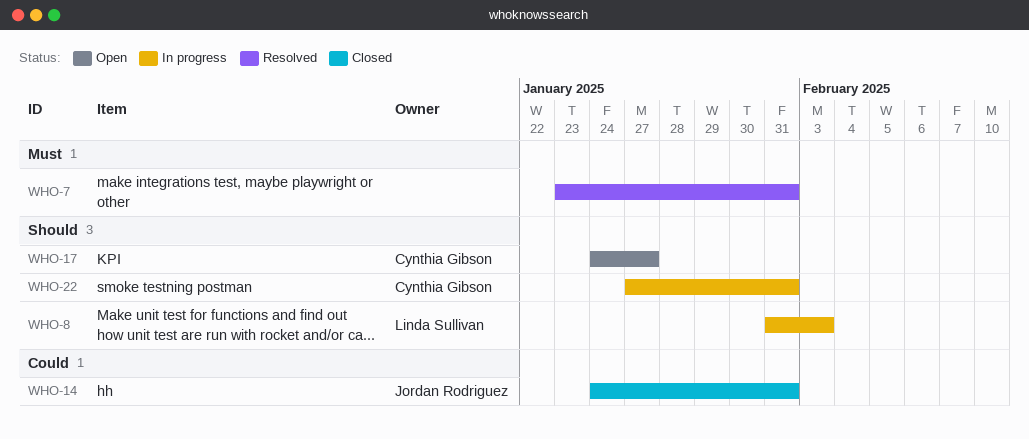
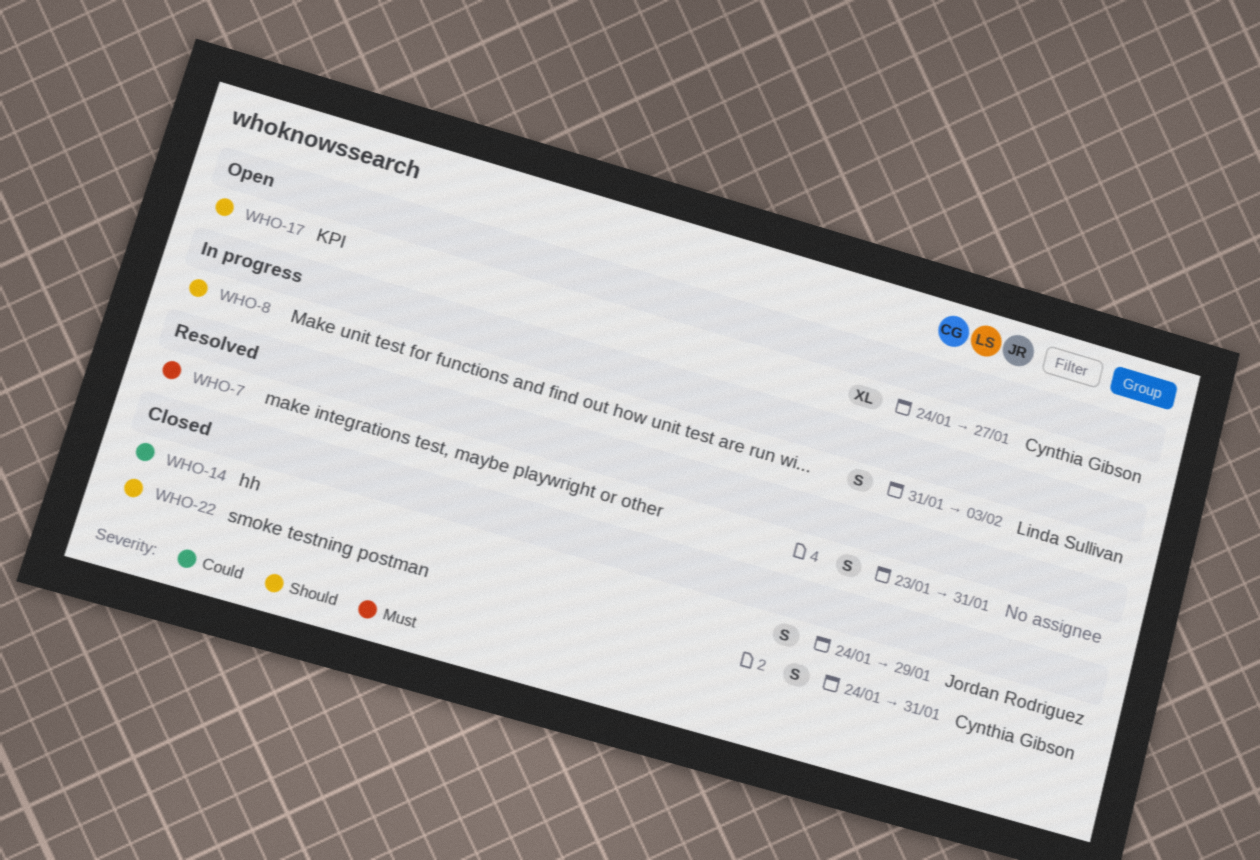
WHO-14, due: Jan 31 -> Jan 29
WHO-22, status: In progress -> Closed
WHO-22, start: Jan 27 -> Jan 24

